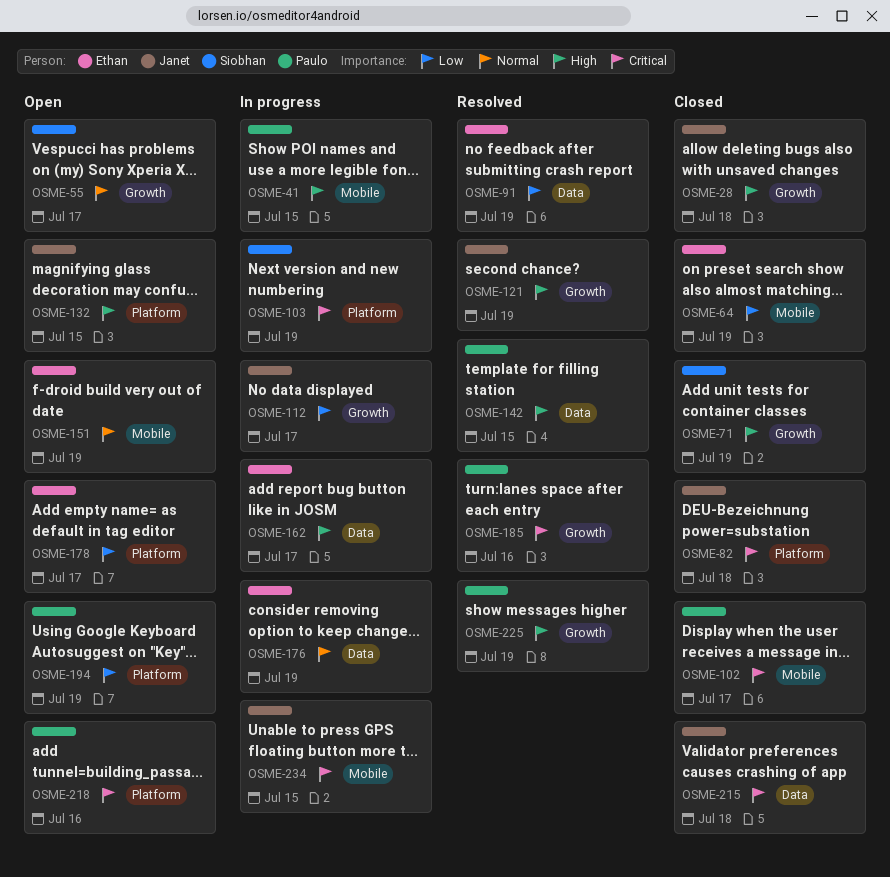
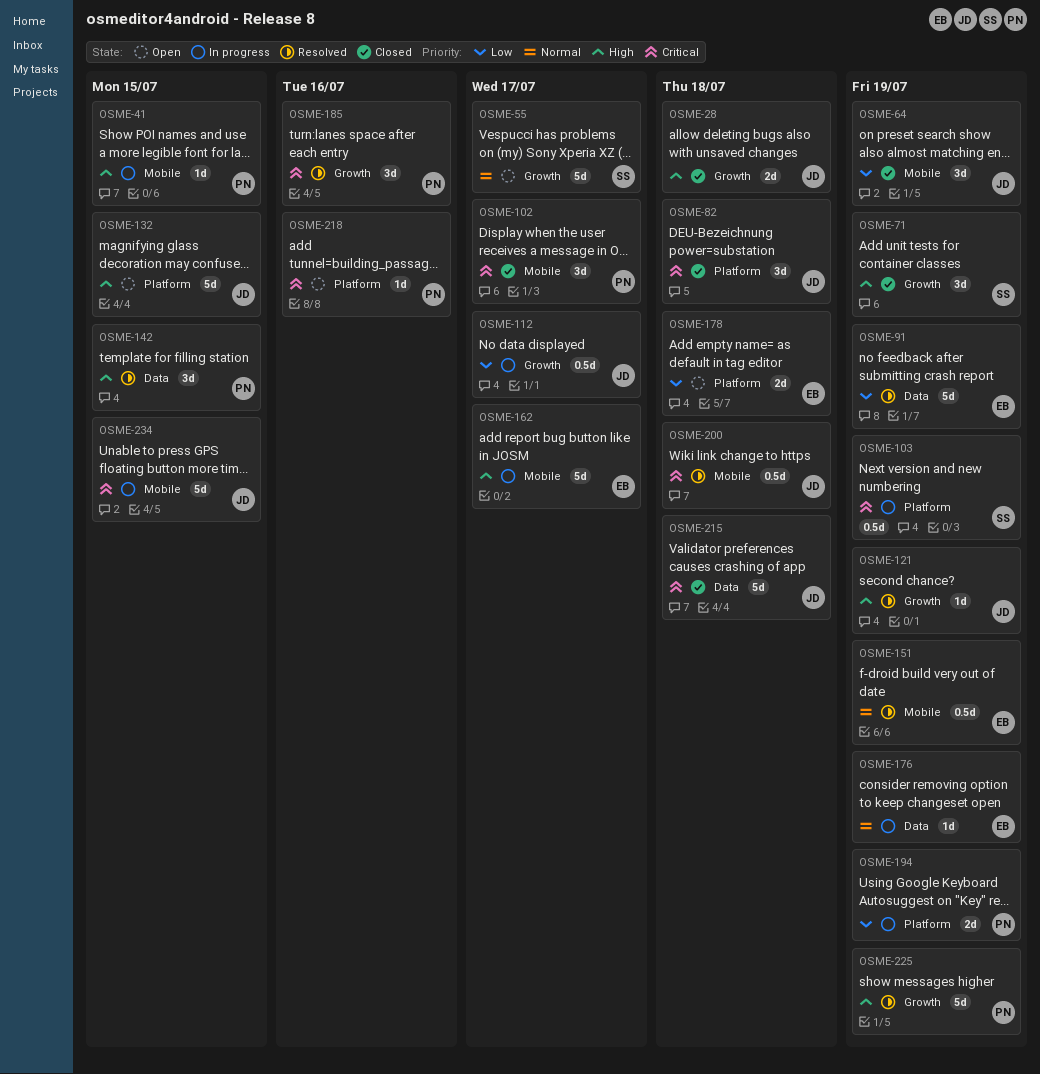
OSME-64, owner: Ethan -> Janet
OSME-151, status: Open -> Resolved
OSME-162, label: Data -> Mobile
OSME-178, due: Jul 17 -> Jul 18
OSME-194, status: Open -> In progress
OSME-200: none -> present

